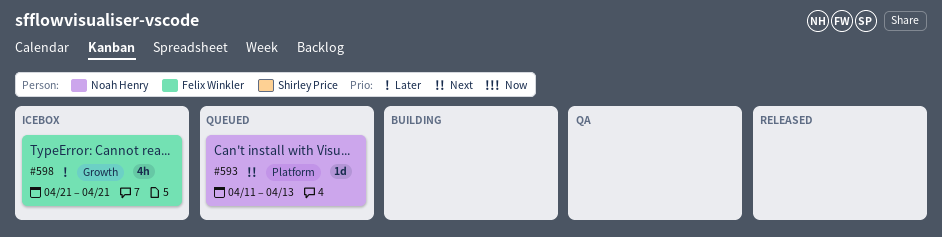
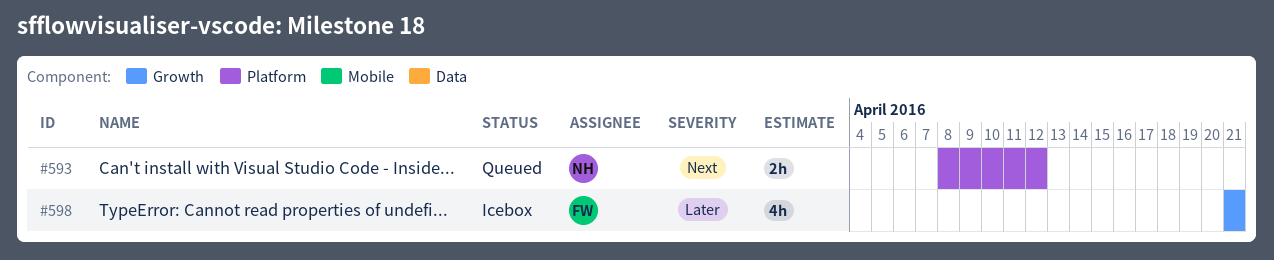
#593, estimate: 1d -> 2h
#593, start: Apr 11 -> Apr 8
#593, due: Apr 13 -> Apr 12

